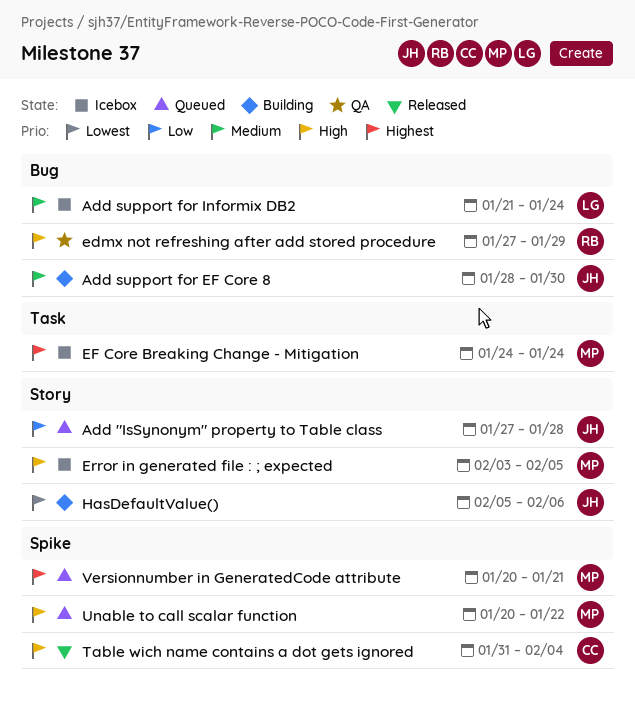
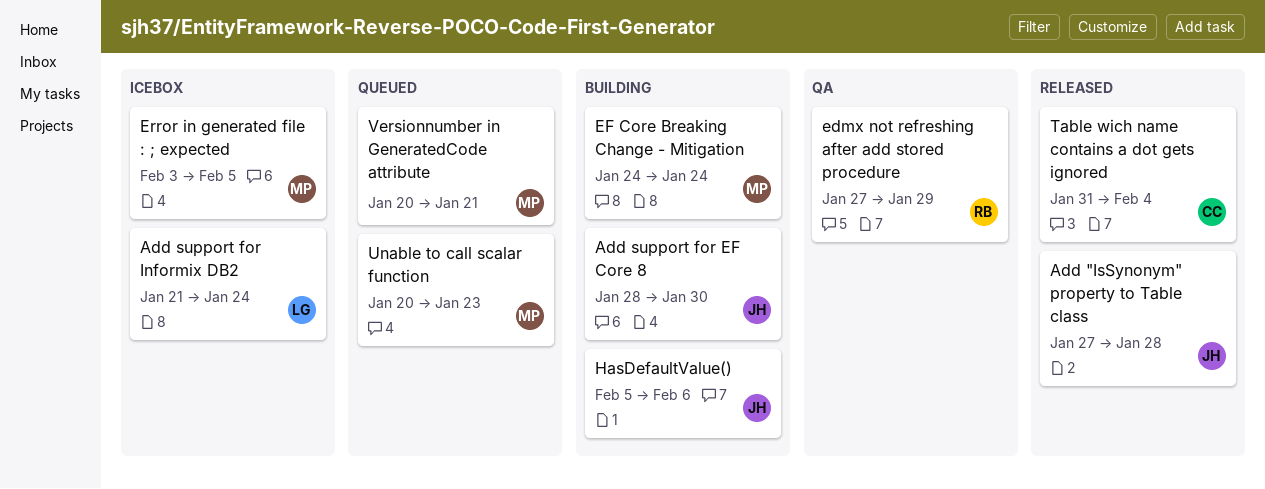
Add "IsSynonym" property to Table class, status: Queued -> Released
EF Core Breaking Change - Mitigation, status: Icebox -> Building
Unable to call scalar function, due: Jan 22 -> Jan 23

